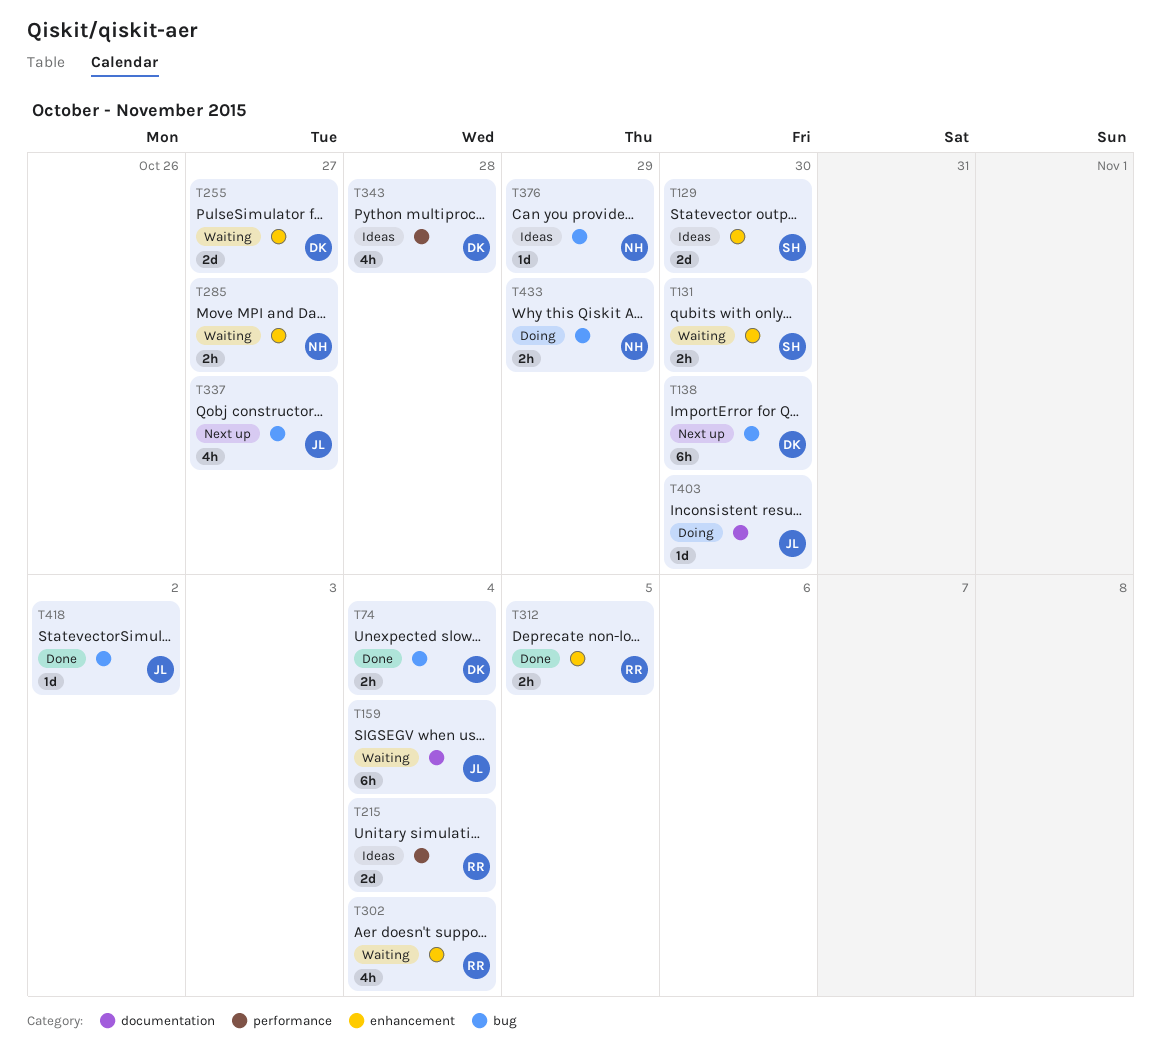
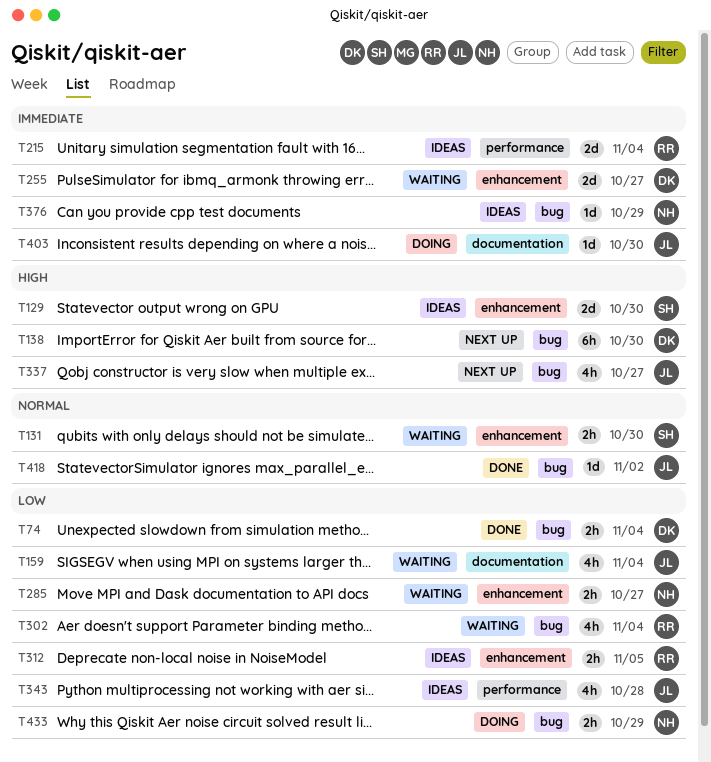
T159, estimate: 6h -> 4h
T302, label: enhancement -> bug
T312, status: Done -> Ideas
T343, owner: DK -> JL

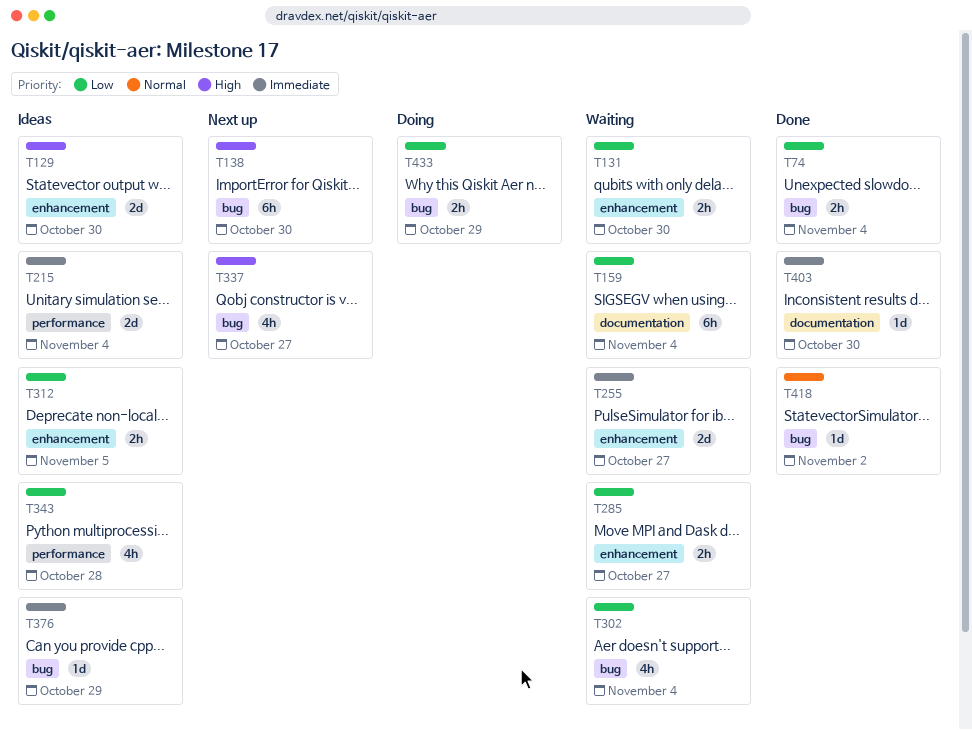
T131, priority: Normal -> Low
T159, estimate: 4h -> 6h
T403, status: Doing -> Done

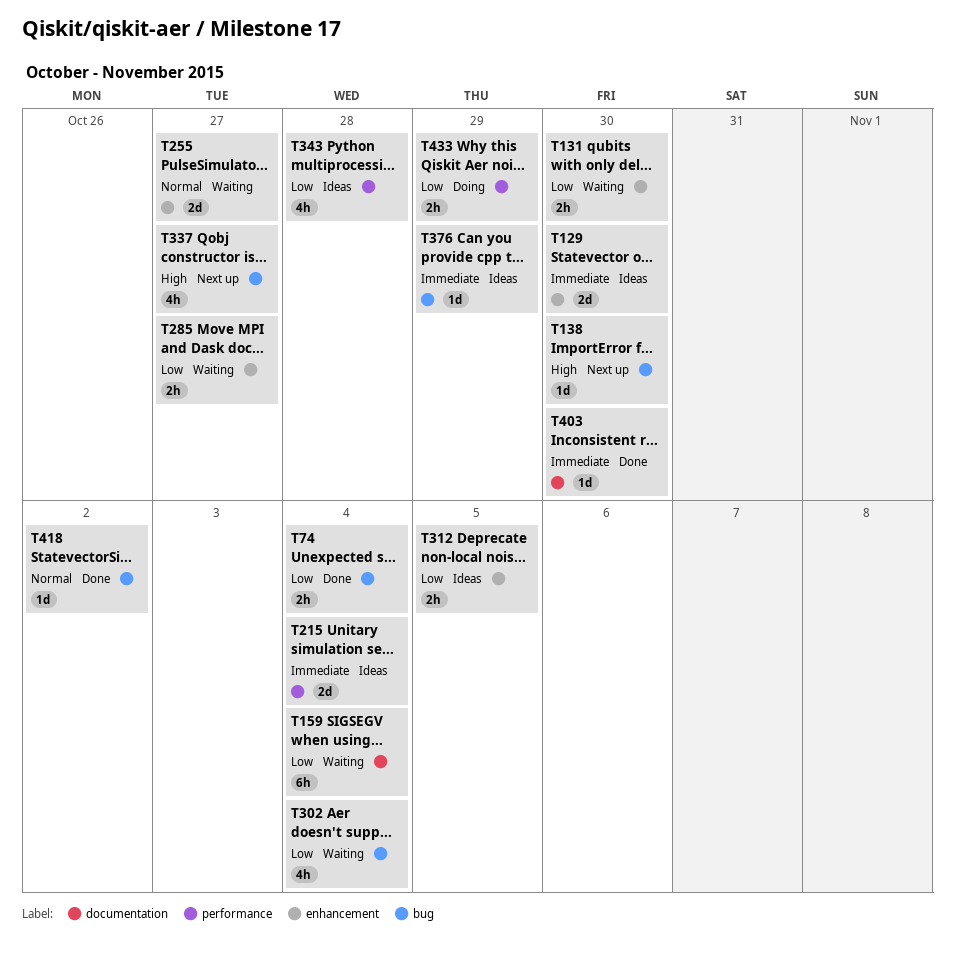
T129, priority: High -> Immediate
T138, estimate: 6h -> 1d
T255, priority: Immediate -> Normal
T433, label: bug -> performance

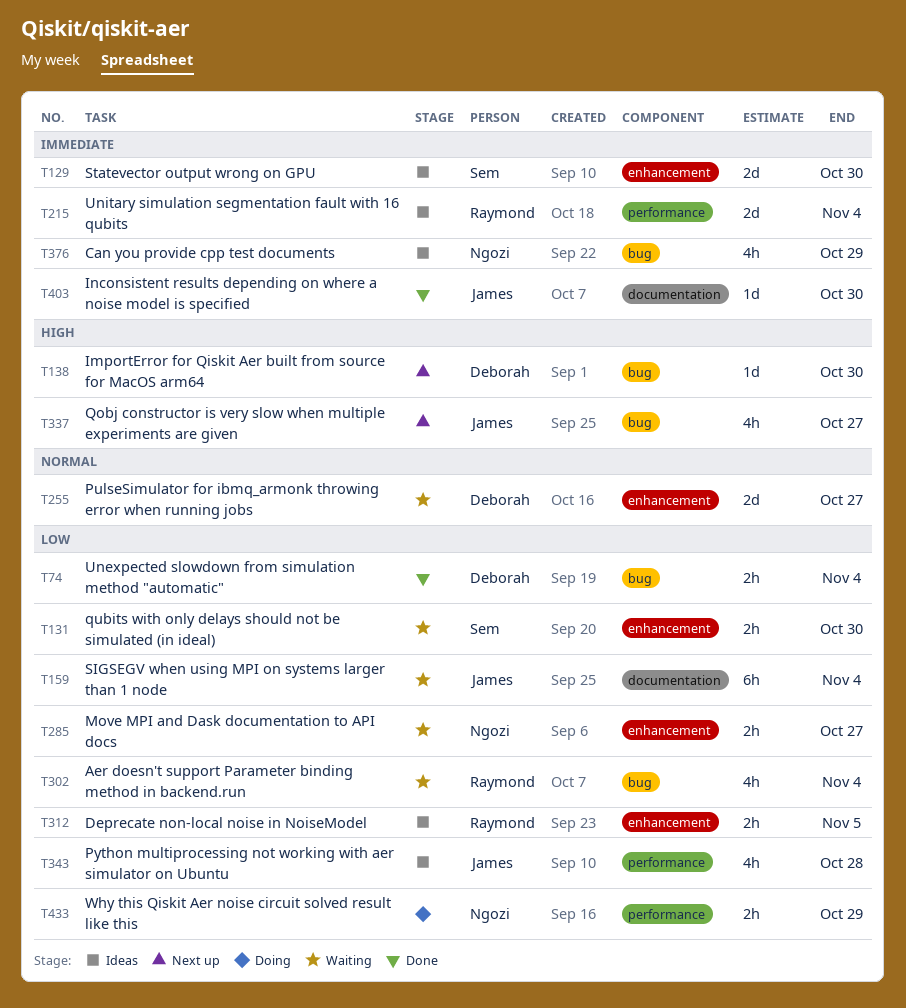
T376, estimate: 1d -> 4h
T418: present -> none

